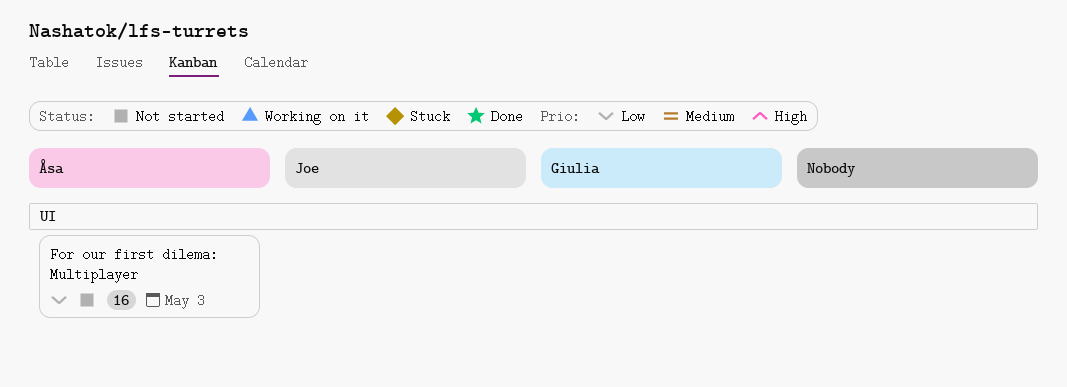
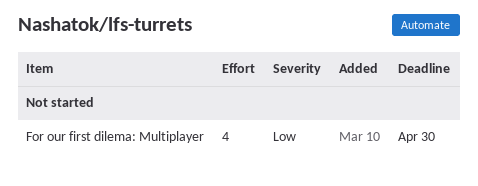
For our first dilema: Multiplayer, estimate: 16 -> 4
For our first dilema: Multiplayer, due: May 3 -> Apr 30

